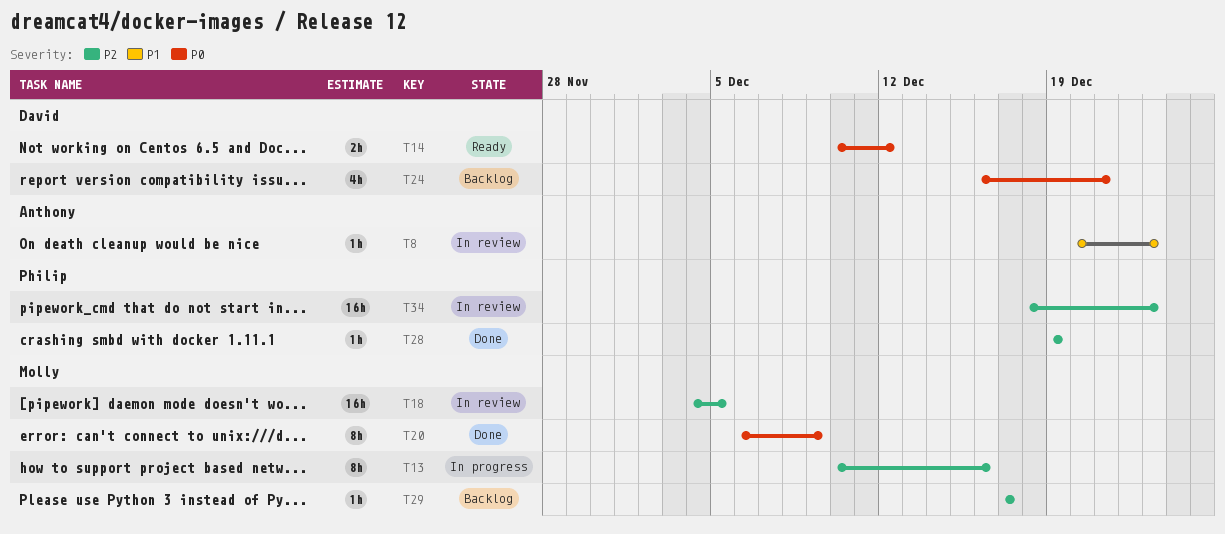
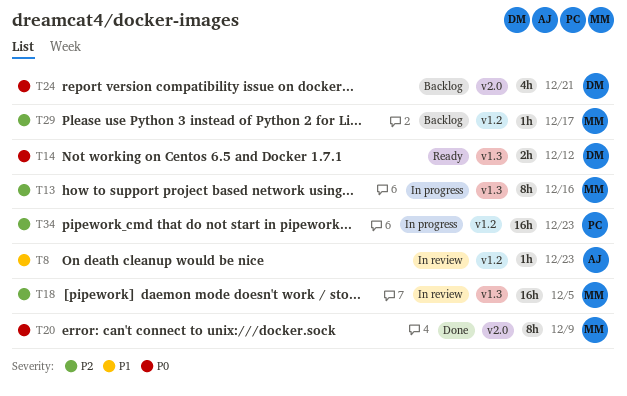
T28: present -> none
T34, status: In review -> In progress

